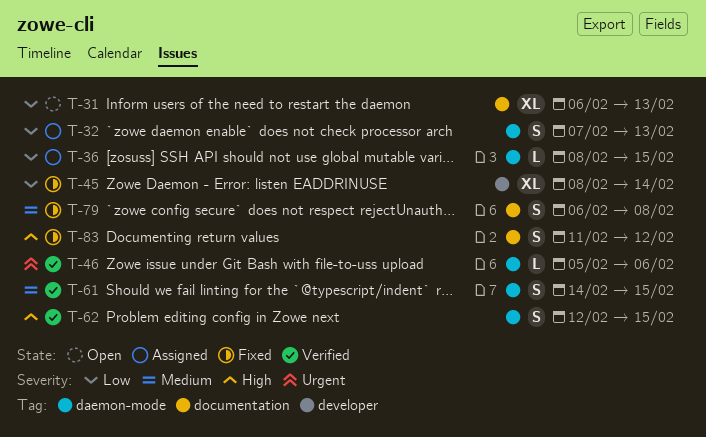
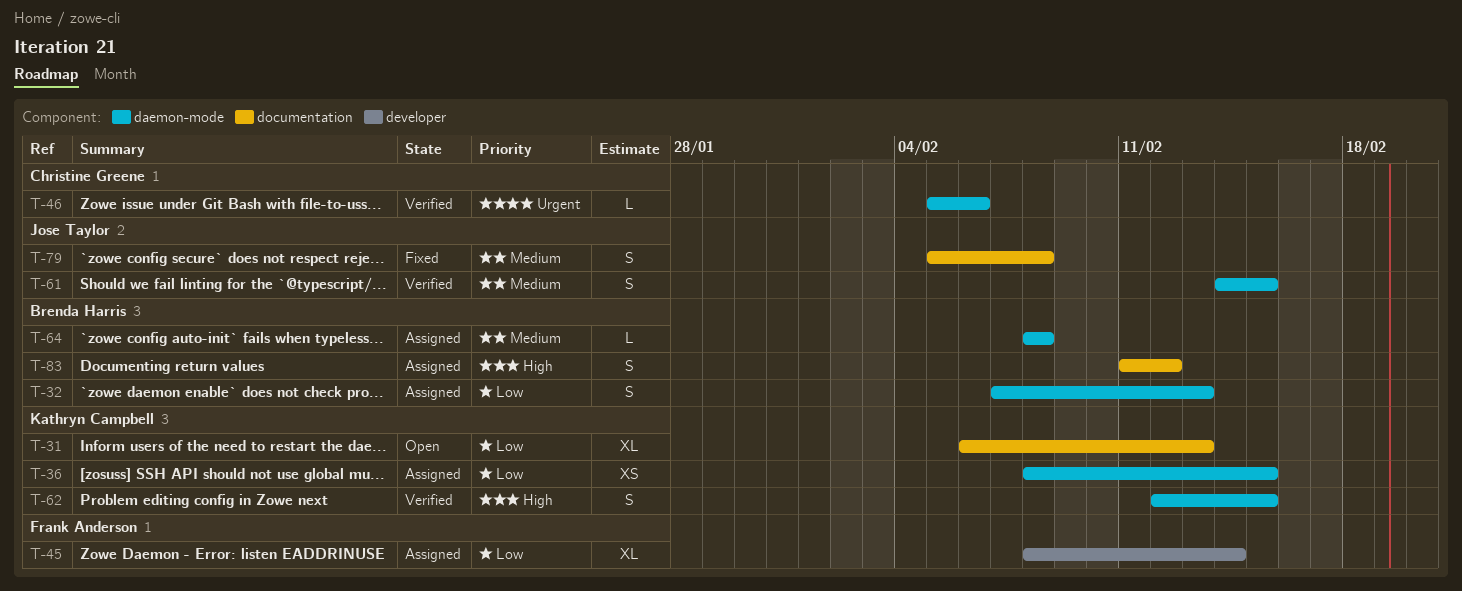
T-36, estimate: L -> XS
T-45, status: Fixed -> Assigned
T-64: none -> present
T-79, start: Feb 6 -> Feb 5
T-83, status: Fixed -> Assigned

